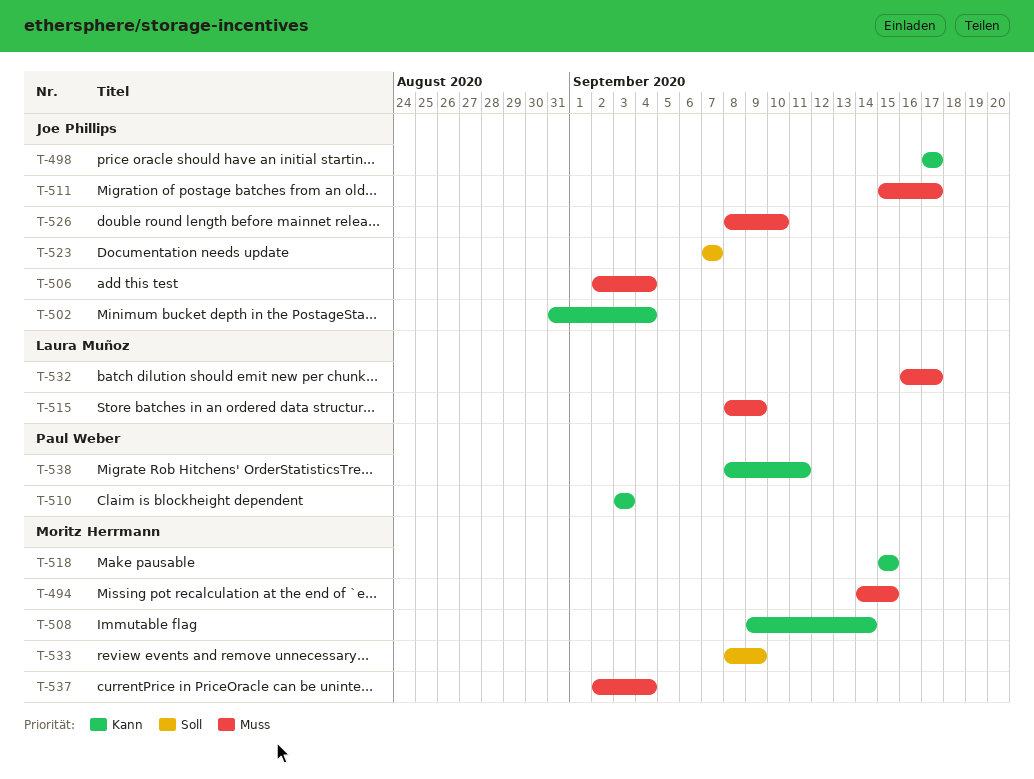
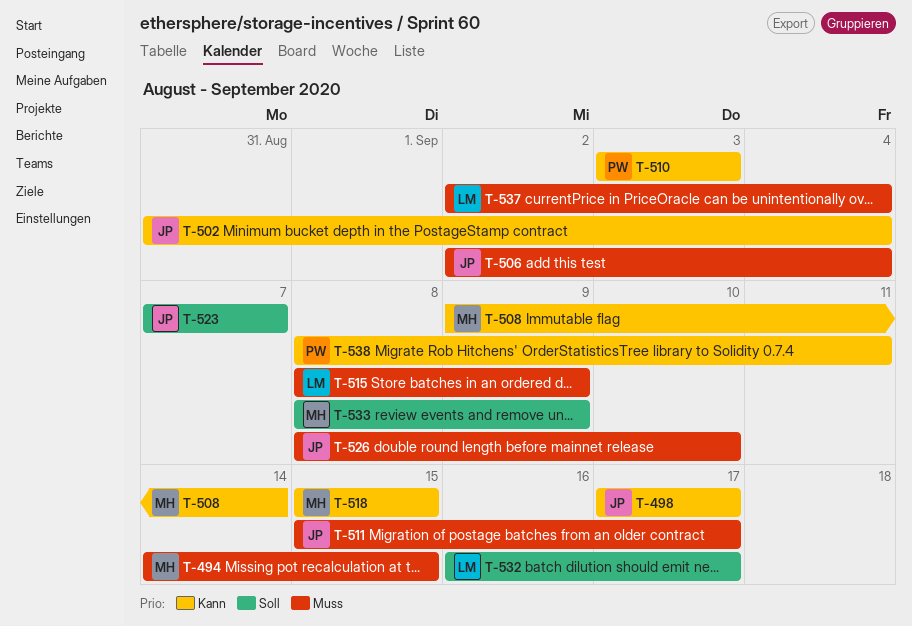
T-532, priority: Muss -> Soll
T-537, owner: Moritz Herrmann -> Laura Muñoz

